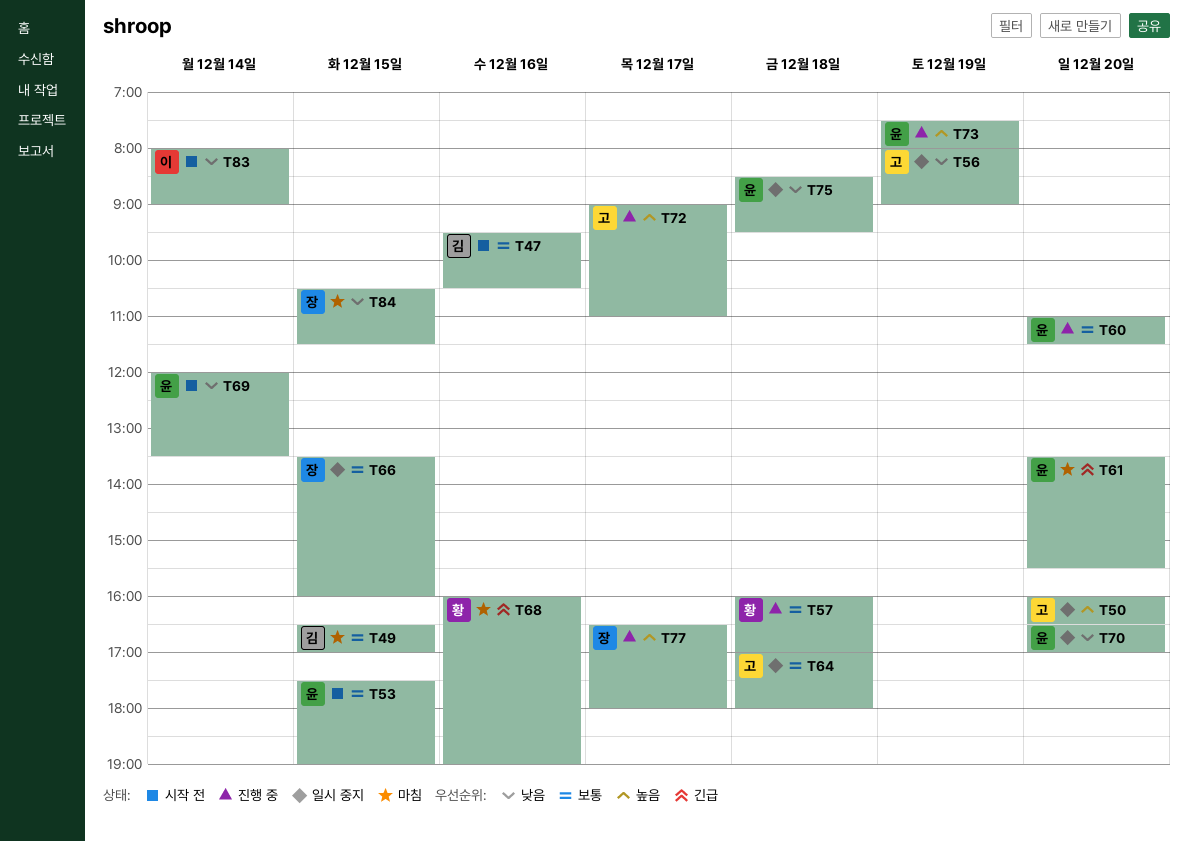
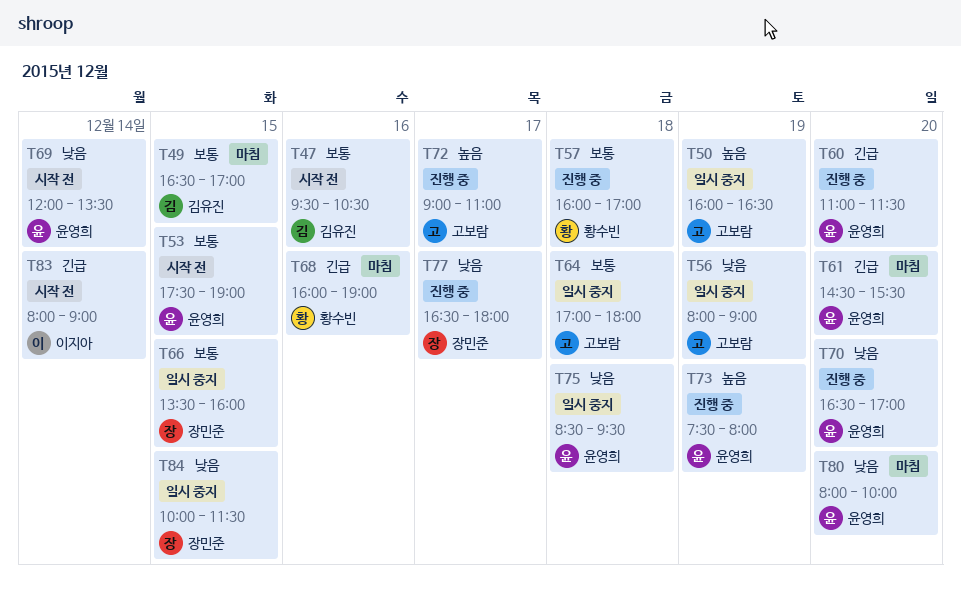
T50, day: Dec 20 -> Dec 19
T60, priority: 보통 -> 긴급
T61, begins: 13:30 -> 14:30
T70, status: 일시 중지 -> 진행 중
T77, priority: 높음 -> 낮음
T80: none -> present
T83, priority: 낮음 -> 긴급
T84, status: 마침 -> 일시 중지
T84, begins: 10:30 -> 10:00

